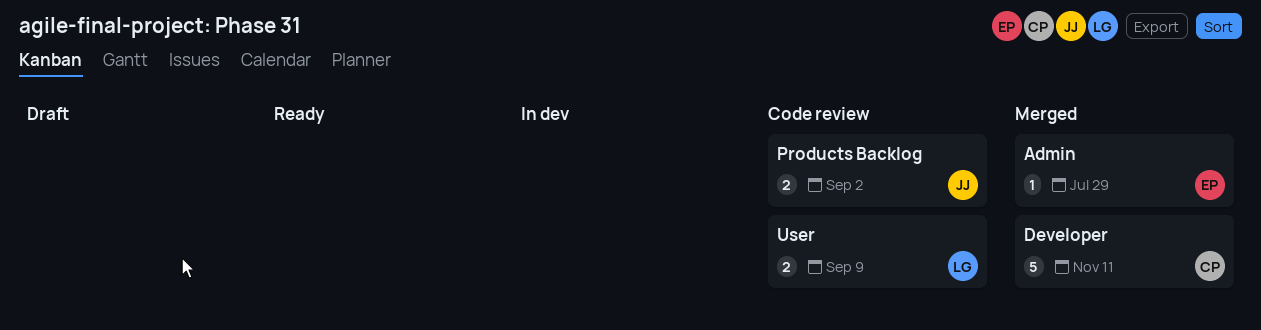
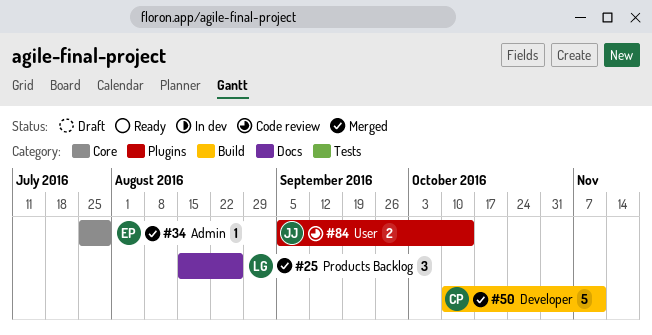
Products Backlog, status: Code review -> Merged
Products Backlog, owner: JJ -> LG
Products Backlog, estimate: 2 -> 3
Products Backlog, due: Sep 2 -> Aug 26
User, owner: LG -> JJ
User, due: Sep 9 -> Oct 14

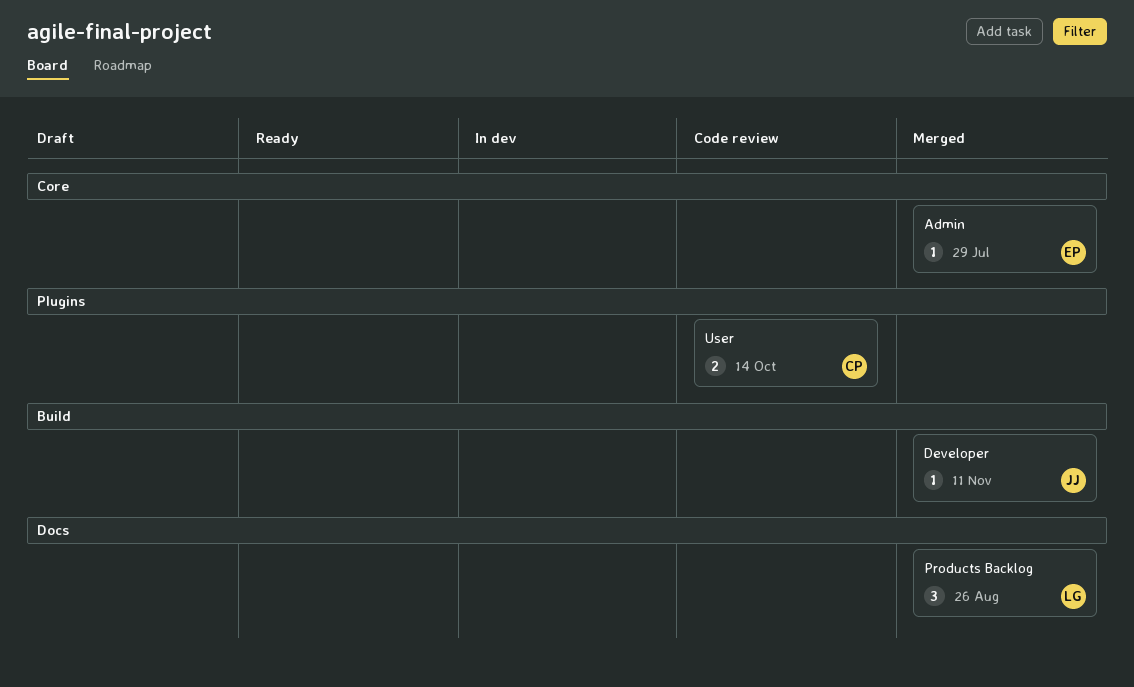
Developer, owner: CP -> JJ
Developer, estimate: 5 -> 1
User, owner: JJ -> CP

